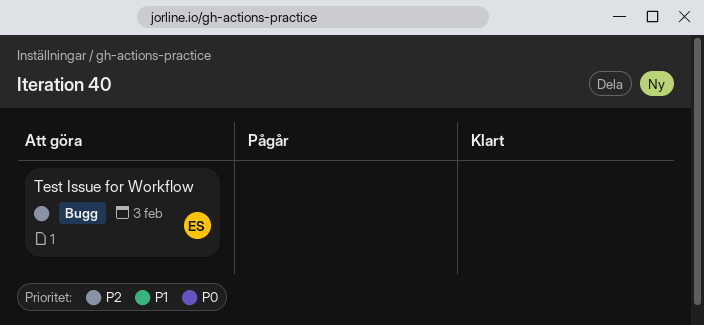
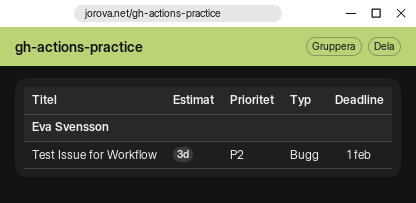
Test Issue for Workflow, due: Feb 3 -> Feb 1

